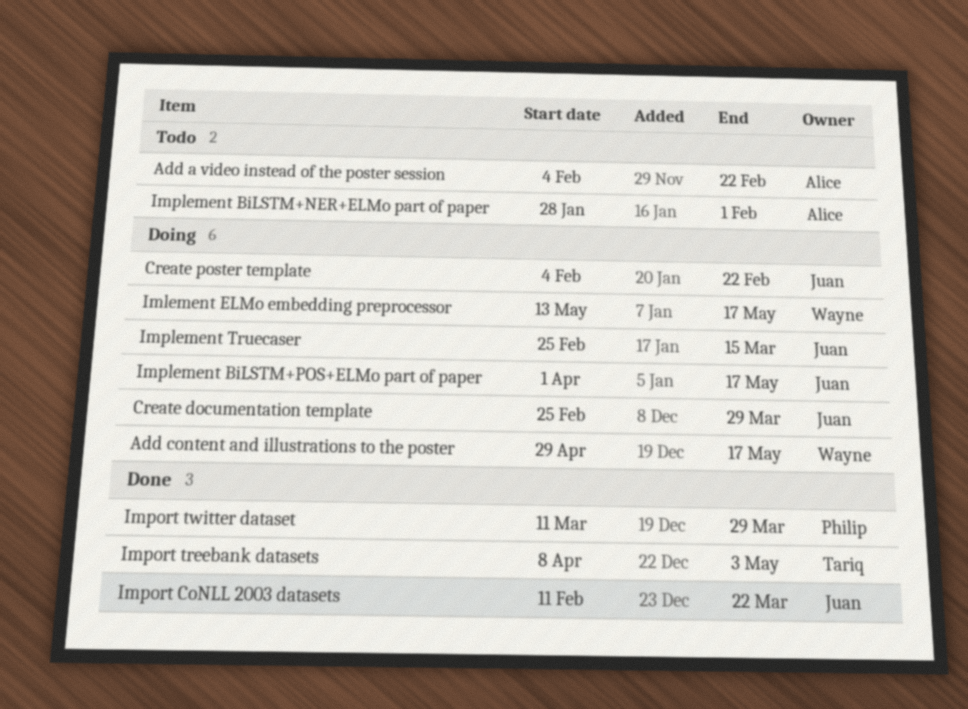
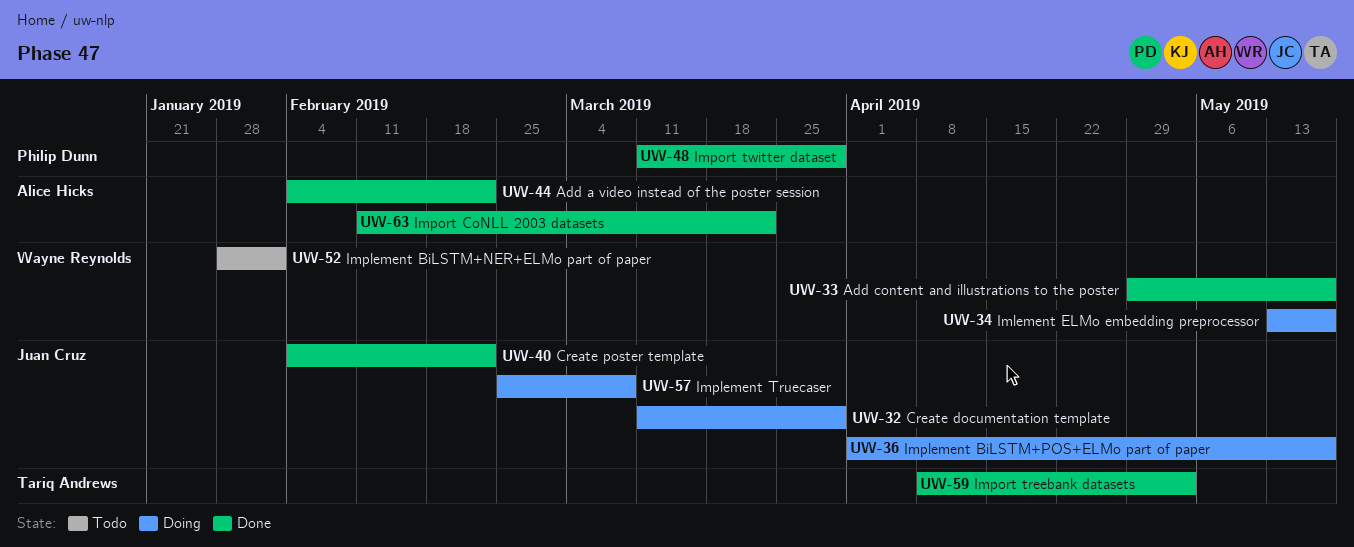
Add a video instead of the poster session, status: Todo -> Done
Add content and illustrations to the poster, status: Doing -> Done
Create documentation template, start: Feb 25 -> Mar 11
Create poster template, status: Doing -> Done
Implement BiLSTM+NER+ELMo part of paper, owner: Alice Hicks -> Wayne Reynolds
Implement Truecaser, due: Mar 15 -> Mar 8
Import CoNLL 2003 datasets, owner: Juan Cruz -> Alice Hicks

